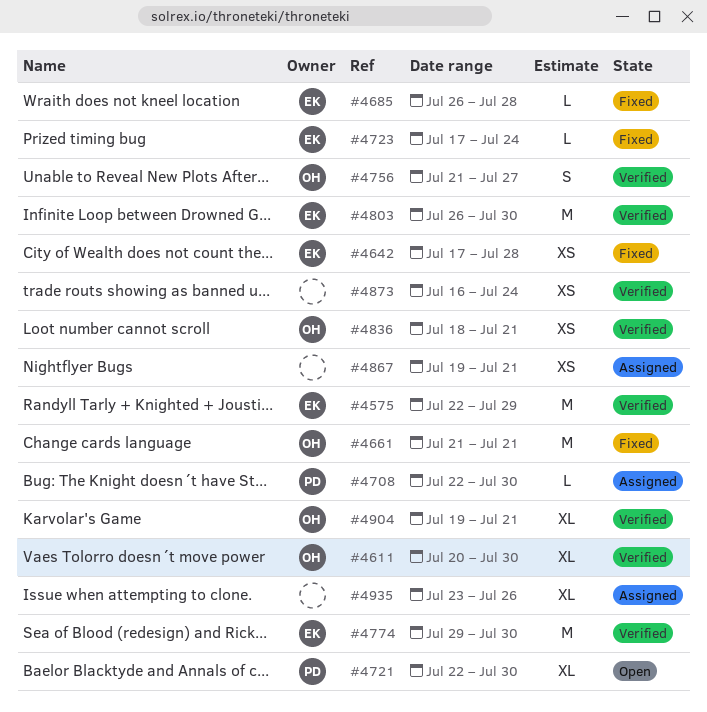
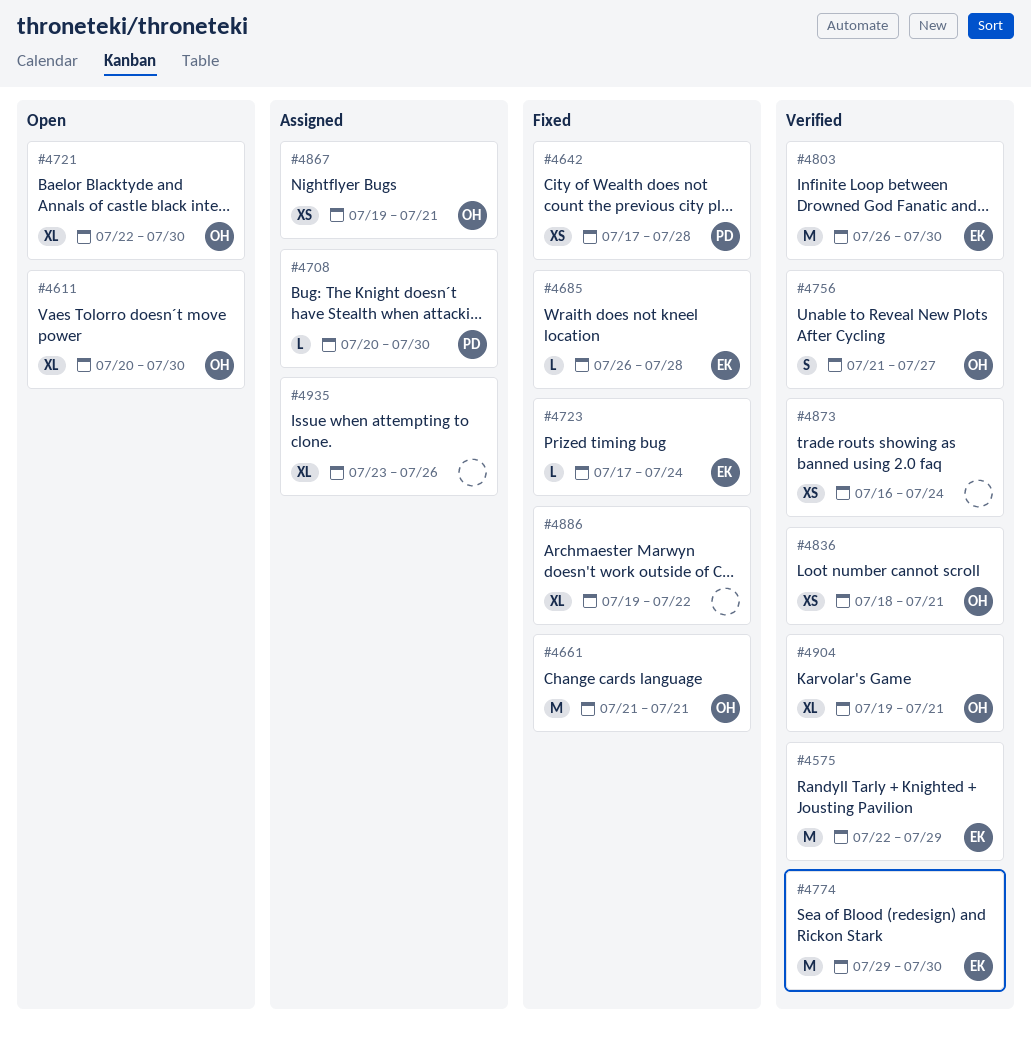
#4611, status: Verified -> Open
#4642, owner: EK -> PD
#4708, start: Jul 22 -> Jul 20
#4721, owner: PD -> OH
#4867, owner: none -> OH
#4886: none -> present

